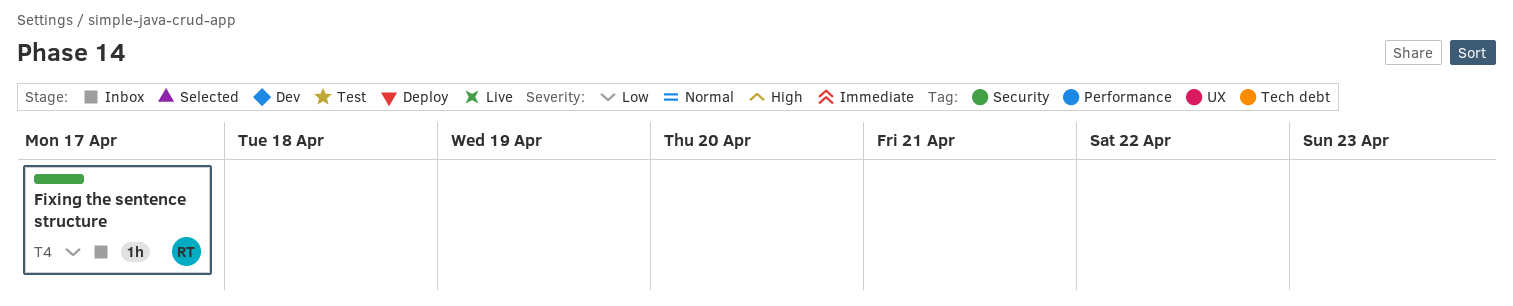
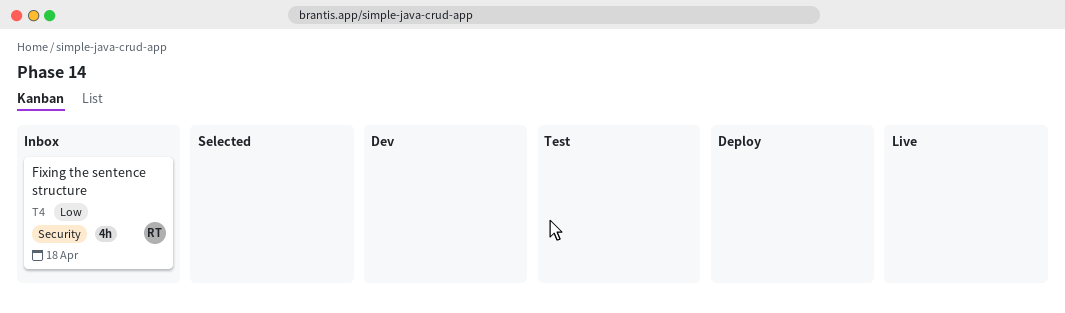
T4, estimate: 1h -> 4h
T4, due: Apr 17 -> Apr 18

